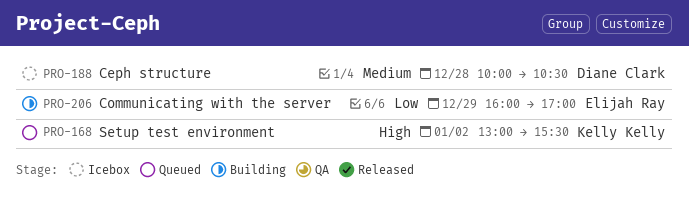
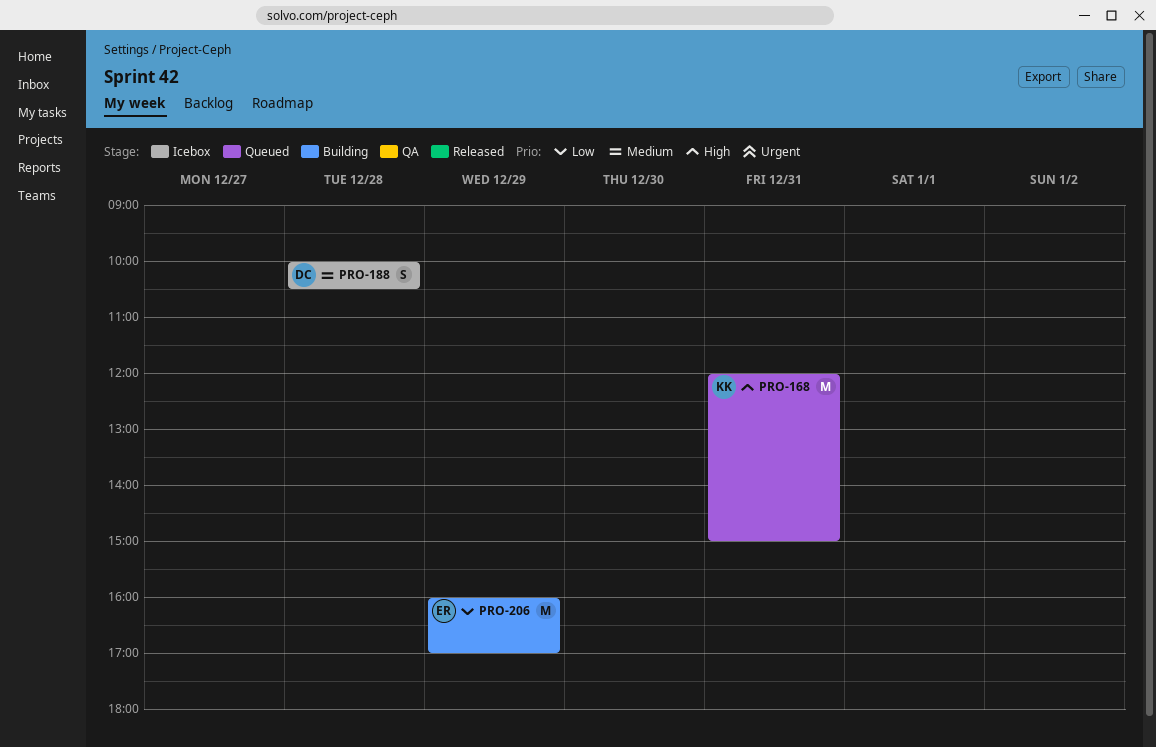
PRO-168, day: Jan 2 -> Dec 31
PRO-168, begins: 13:00 -> 12:00
PRO-168, ends: 15:30 -> 15:00

